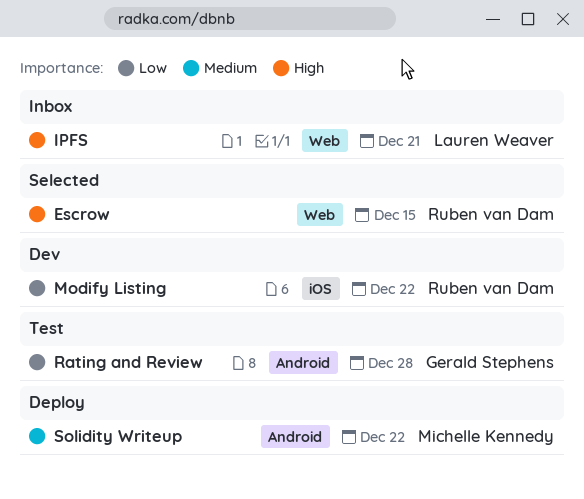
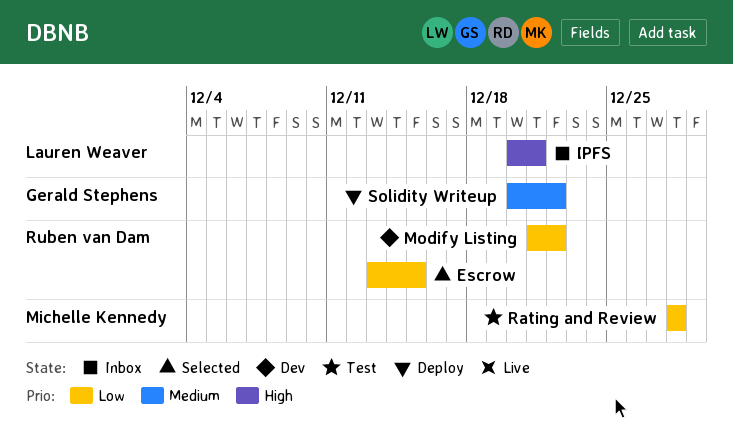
Escrow, priority: High -> Low
Rating and Review, owner: Gerald Stephens -> Michelle Kennedy
Solidity Writeup, owner: Michelle Kennedy -> Gerald Stephens

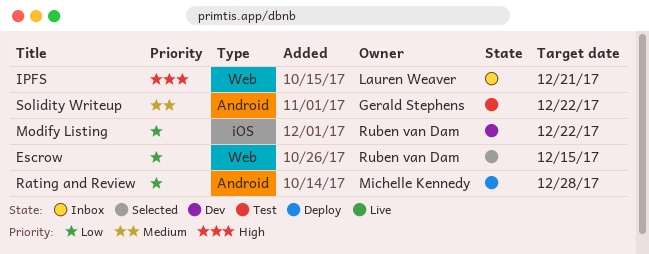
Rating and Review, status: Test -> Deploy
Solidity Writeup, status: Deploy -> Test

